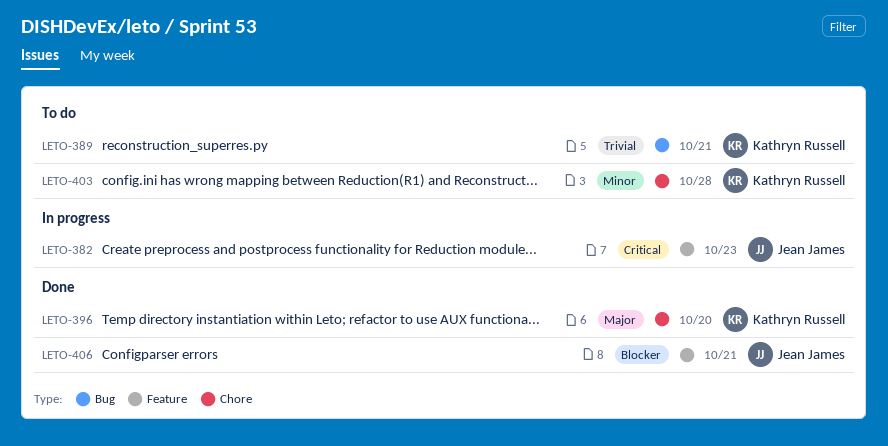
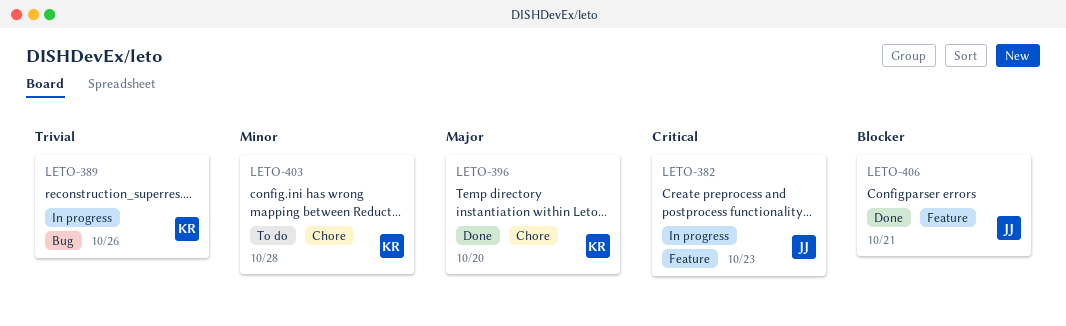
LETO-389, status: To do -> In progress
LETO-389, due: Oct 21 -> Oct 26

